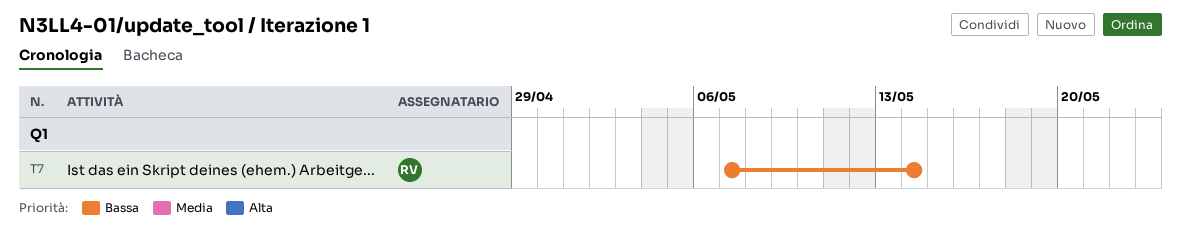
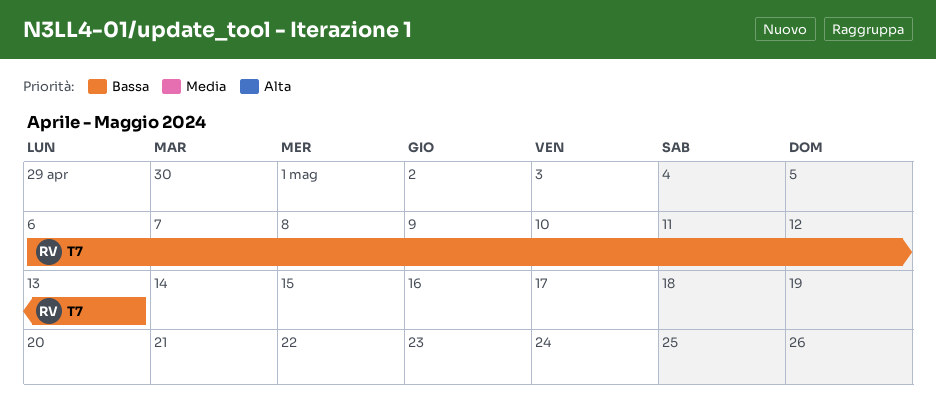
T7, start: May 7 -> May 6
T7, due: May 14 -> May 13

